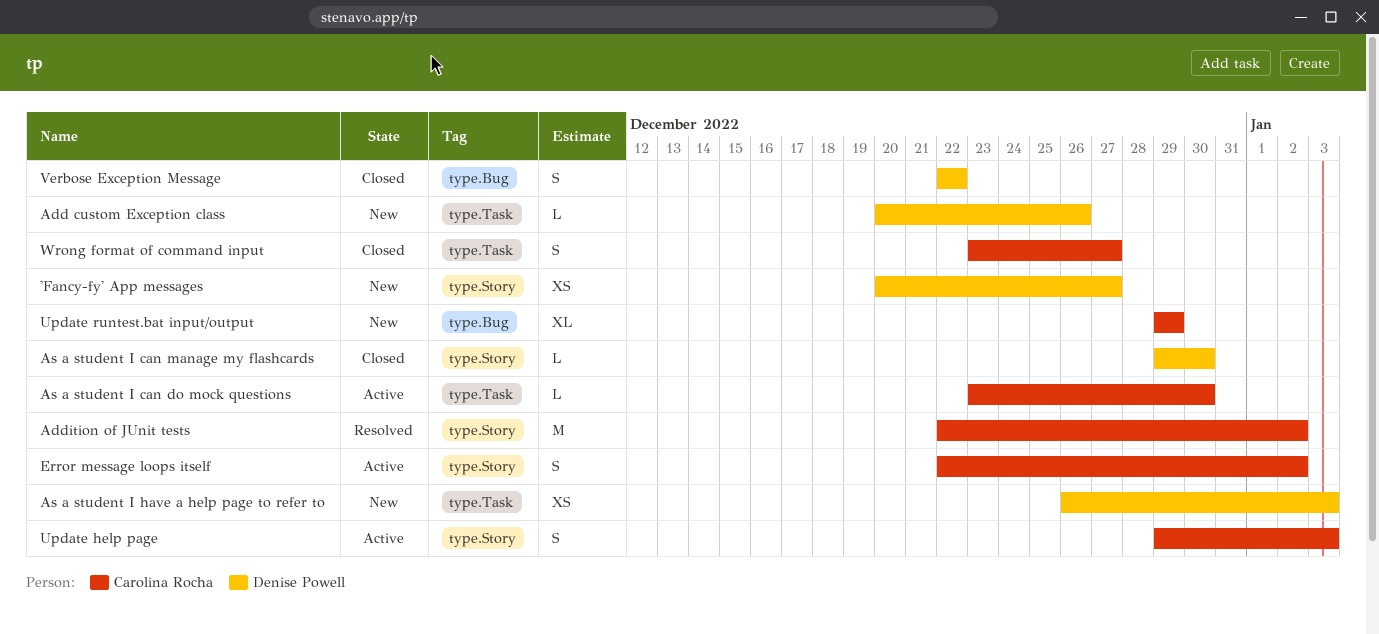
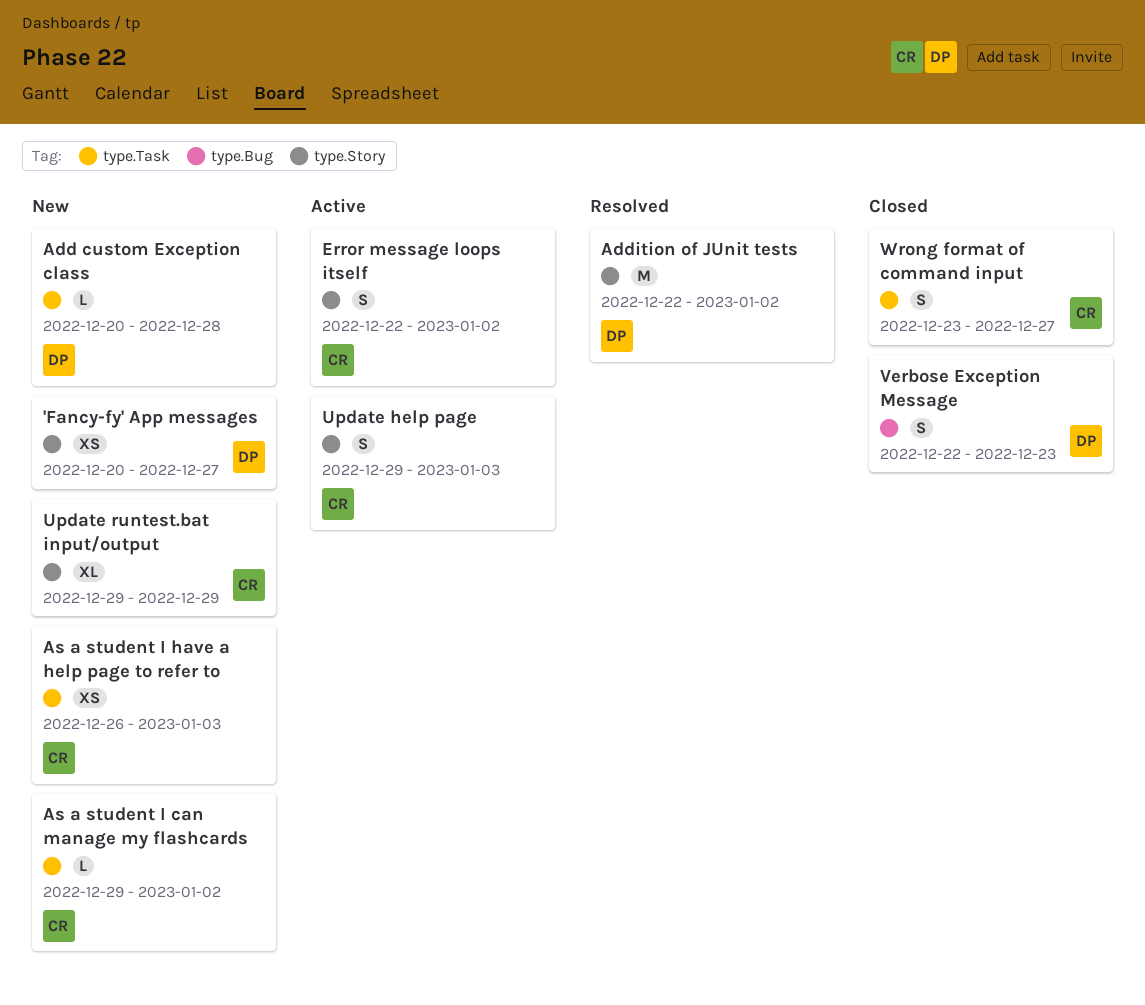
Add custom Exception class, due: Dec 26 -> Dec 28
Addition of JUnit tests, owner: Carolina Rocha -> Denise Powell
As a student I can do mock questions: present -> none
As a student I can manage my flashcards, status: Closed -> New
As a student I can manage my flashcards, owner: Denise Powell -> Carolina Rocha
As a student I can manage my flashcards, label: type.Story -> type.Task
As a student I can manage my flashcards, due: Dec 30 -> Jan 2
As a student I have a help page to refer to, owner: Denise Powell -> Carolina Rocha
Update runtest.bat input/output, label: type.Bug -> type.Story
Verbose Exception Message, due: Dec 22 -> Dec 23

